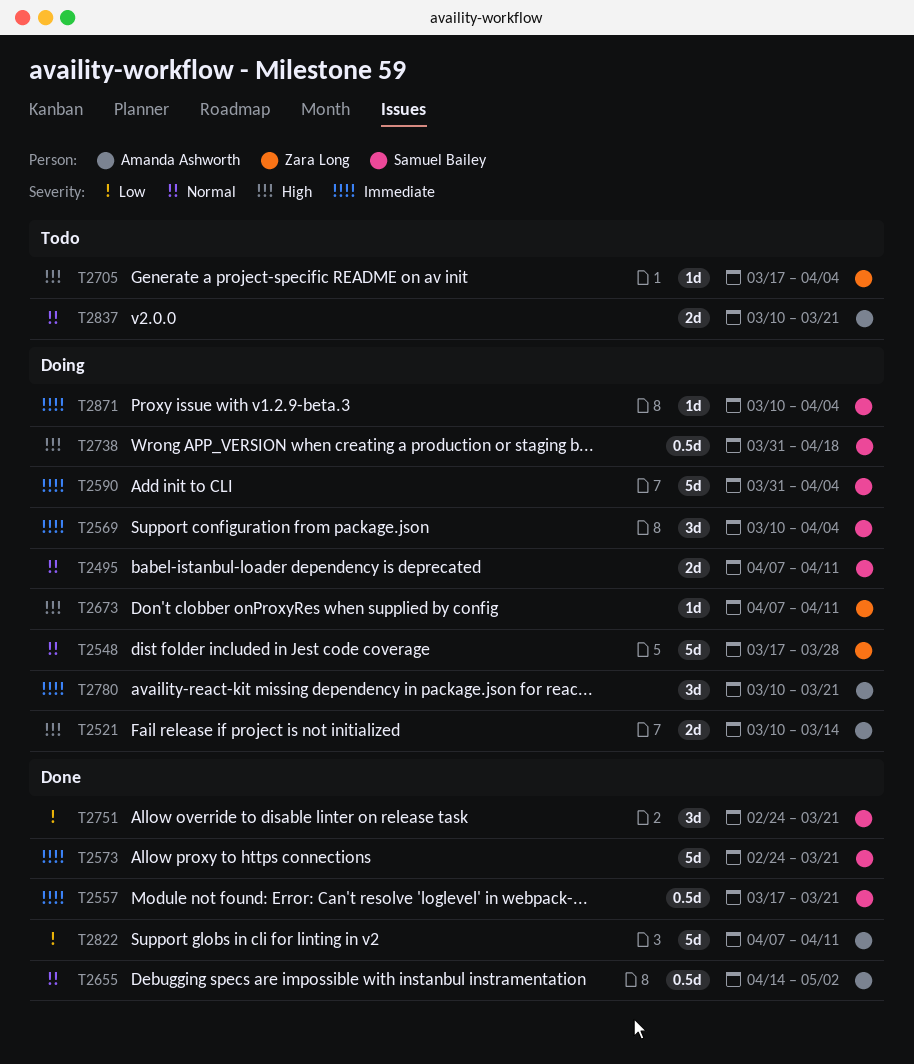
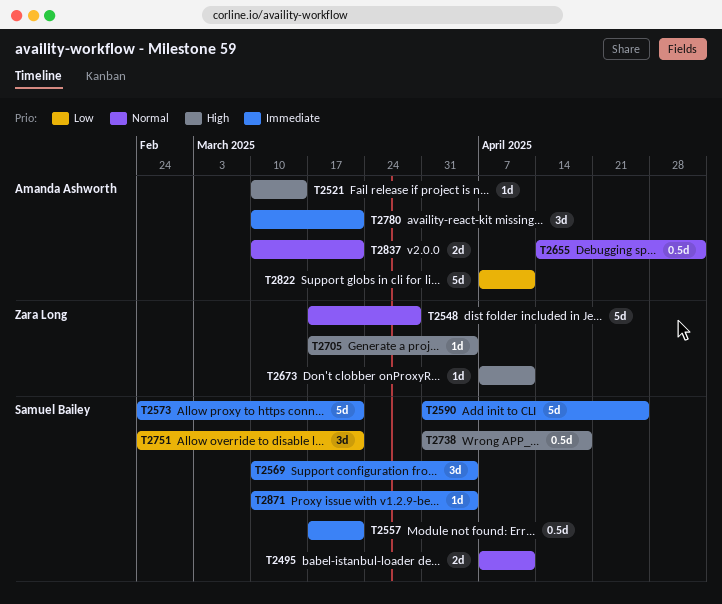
T2521, estimate: 2d -> 1d
T2590, due: Apr 4 -> Apr 25

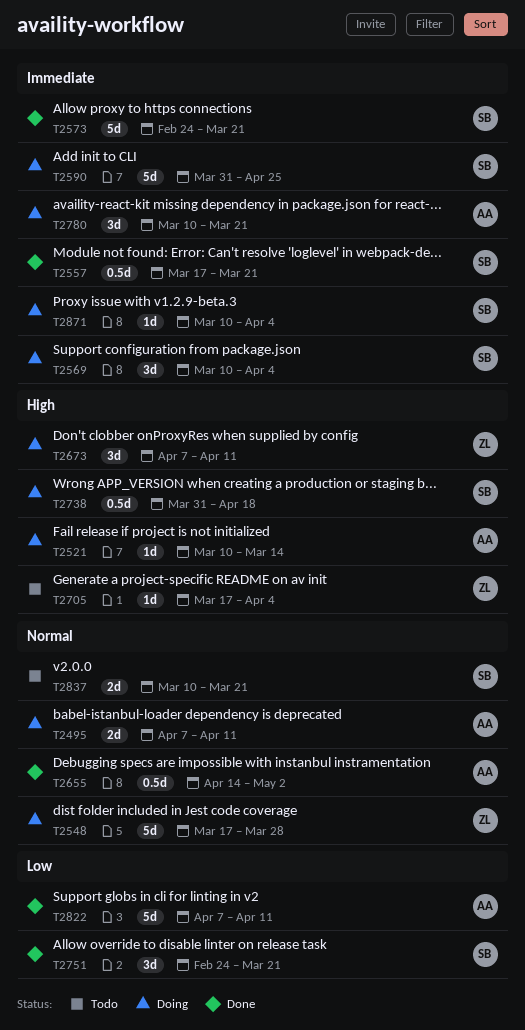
T2495, owner: Samuel Bailey -> Amanda Ashworth
T2673, estimate: 1d -> 3d
T2837, owner: Amanda Ashworth -> Samuel Bailey

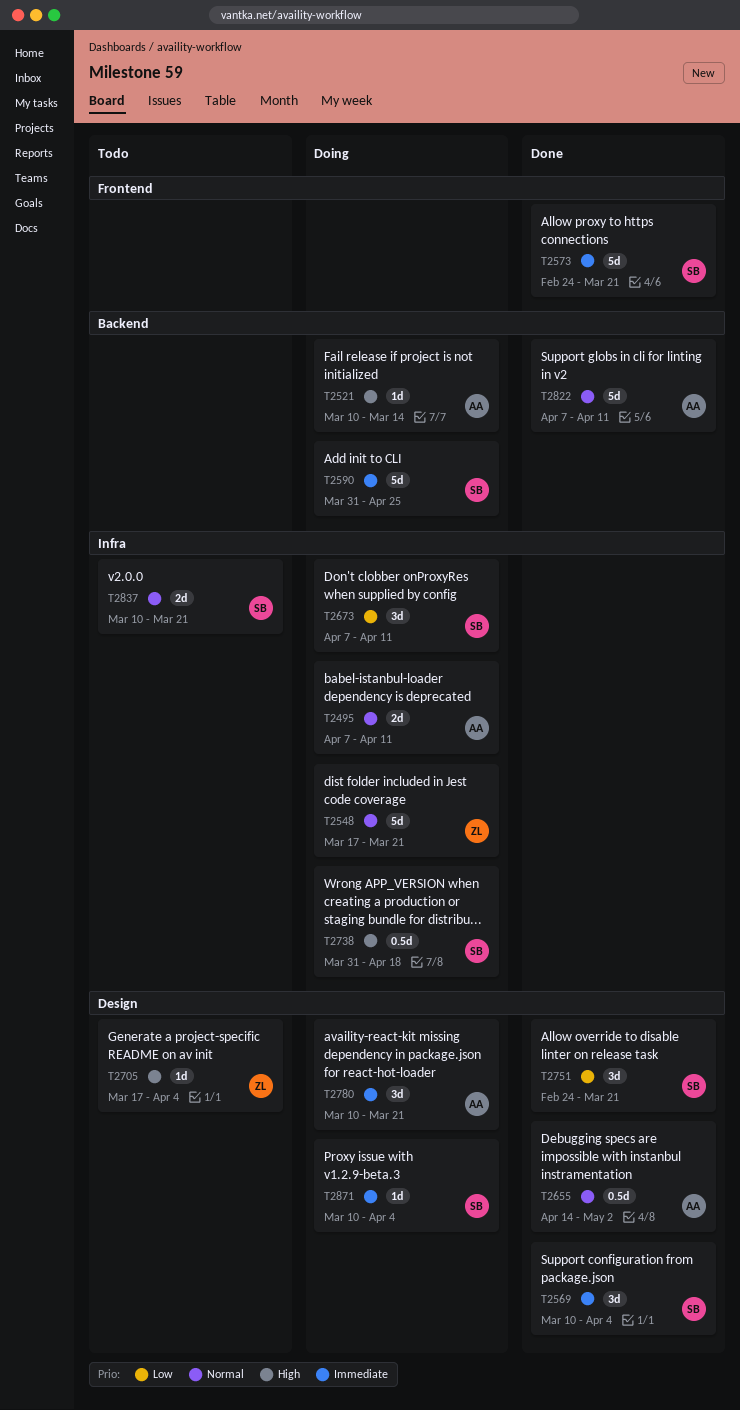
T2548, due: Mar 28 -> Mar 21
T2557: present -> none
T2569, status: Doing -> Done
T2673, owner: ZL -> SB
T2673, priority: High -> Low
T2822, priority: Low -> Normal

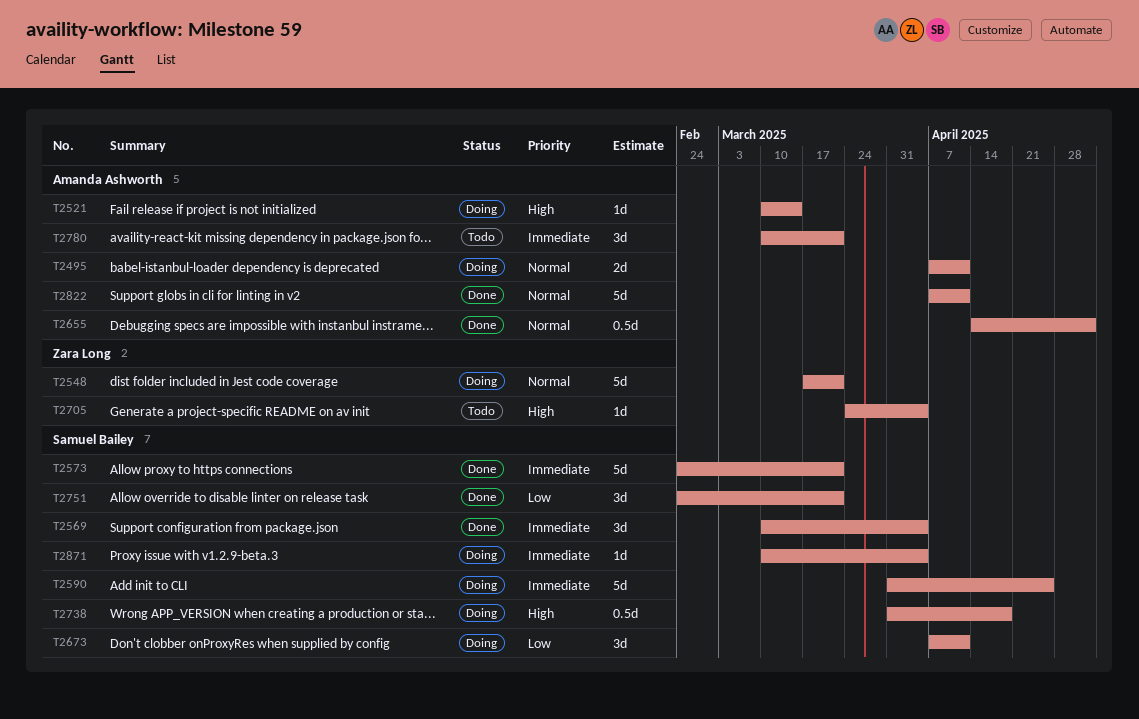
T2705, start: Mar 17 -> Mar 24
T2780, status: Doing -> Todo
T2837: present -> none

